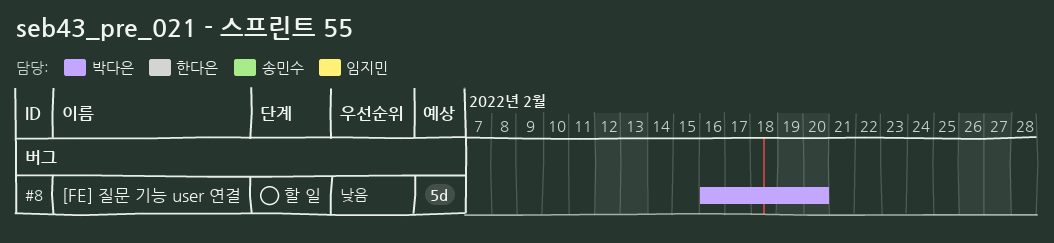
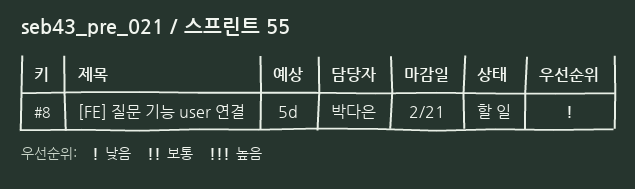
#8, due: Feb 20 -> Feb 21

